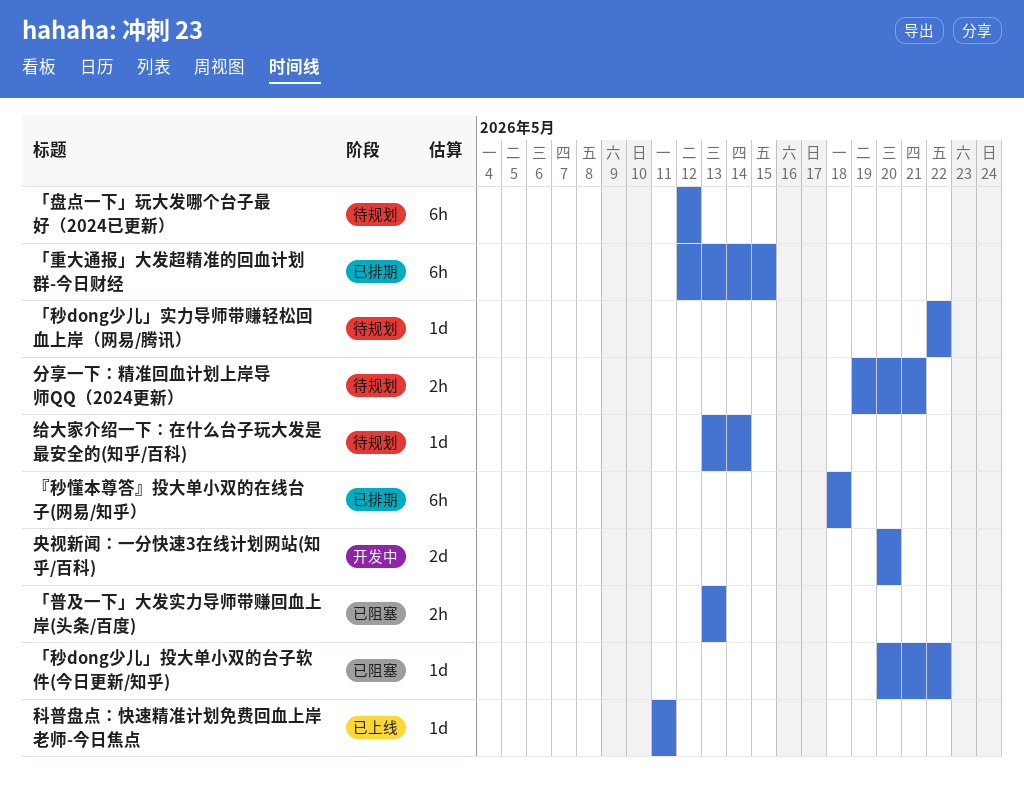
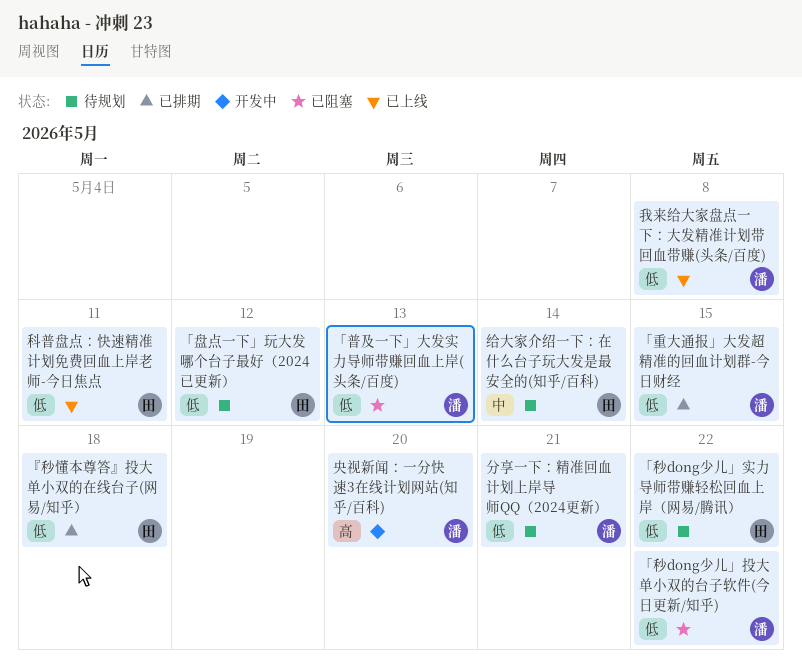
我来给大家盘点一下：大发精准计划带回血带赚(头条/百度): none -> present

